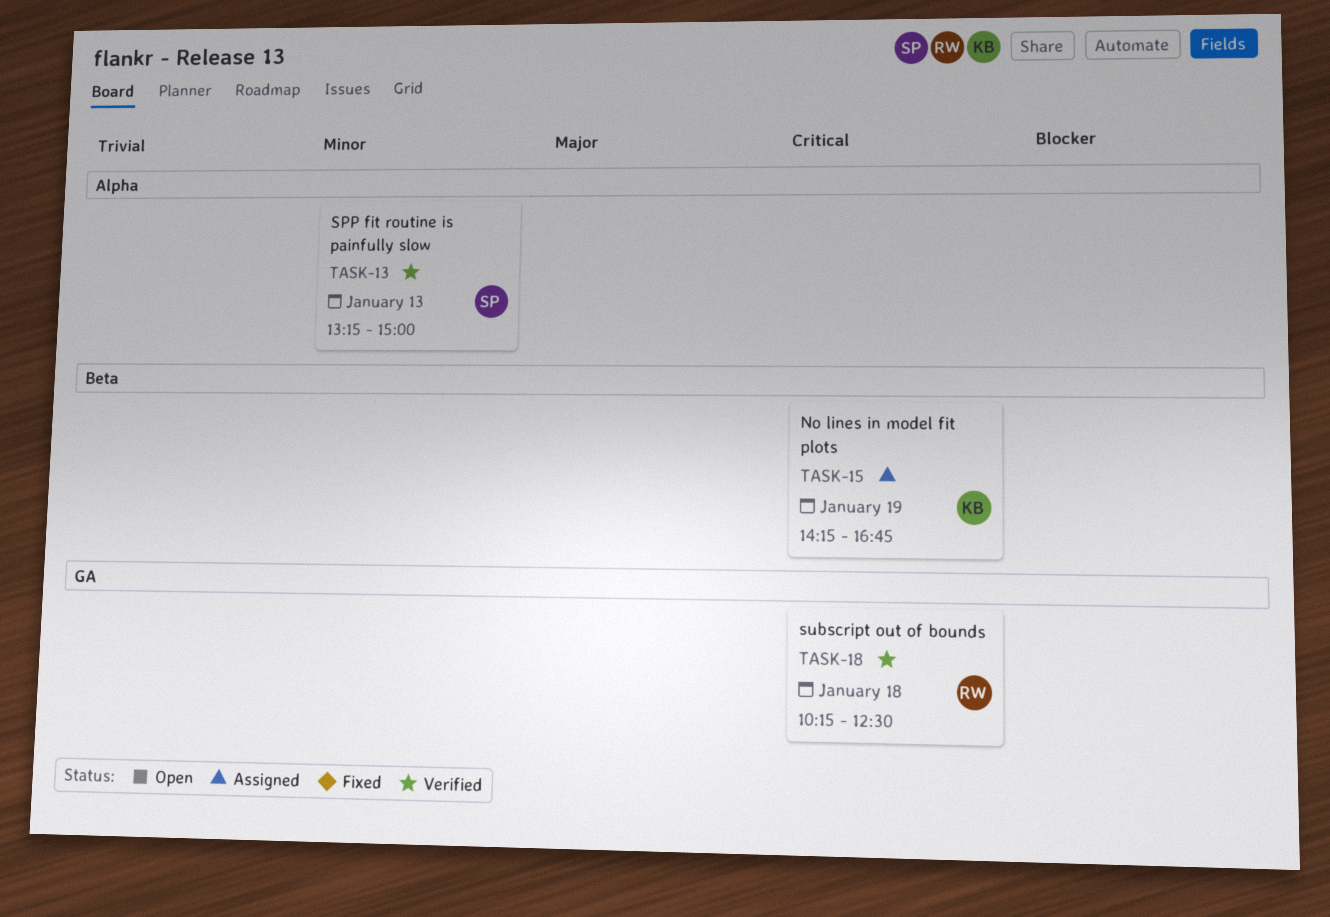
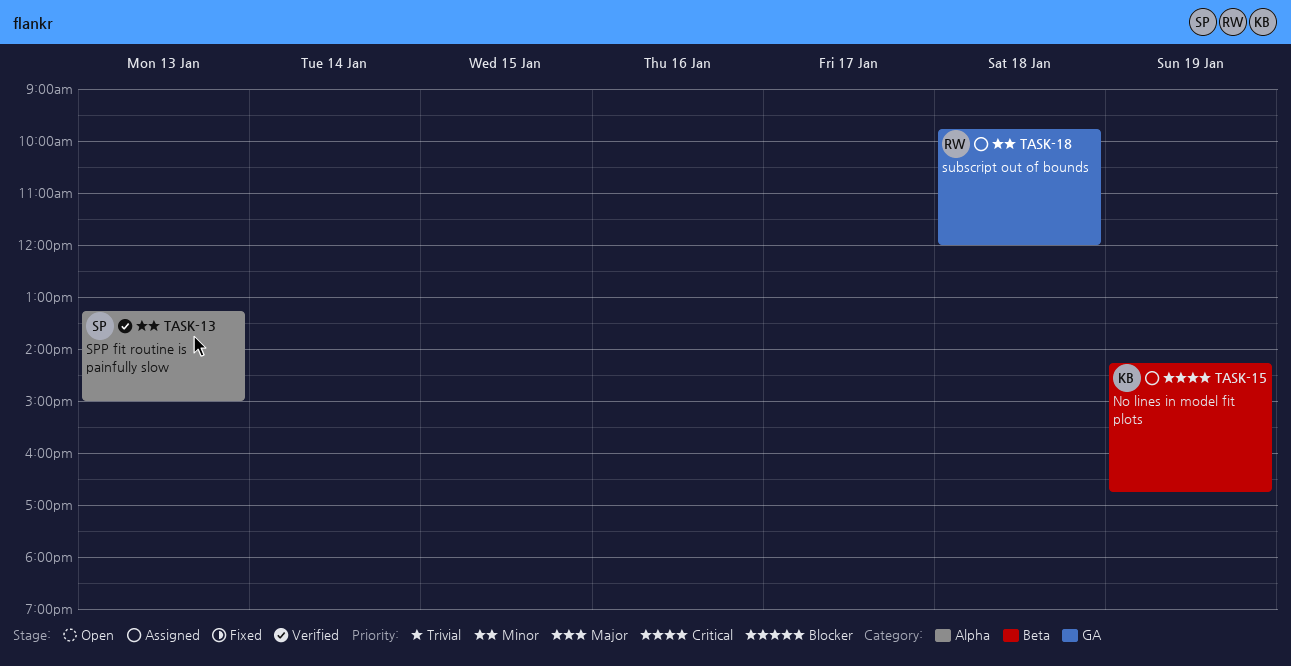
TASK-18, status: Verified -> Assigned
TASK-18, priority: Critical -> Minor
TASK-18, begins: 10:15 -> 09:45
TASK-18, ends: 12:30 -> 12:00

